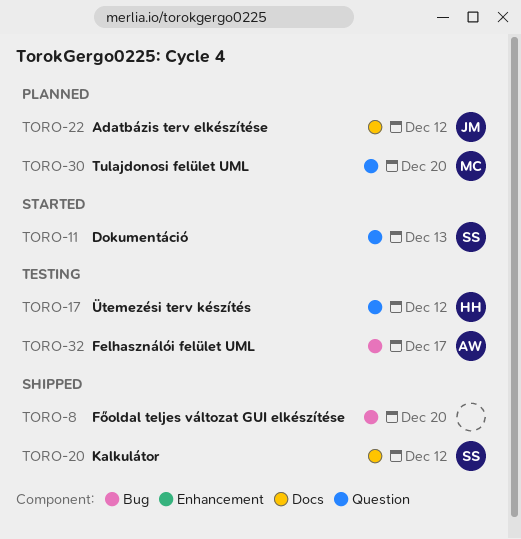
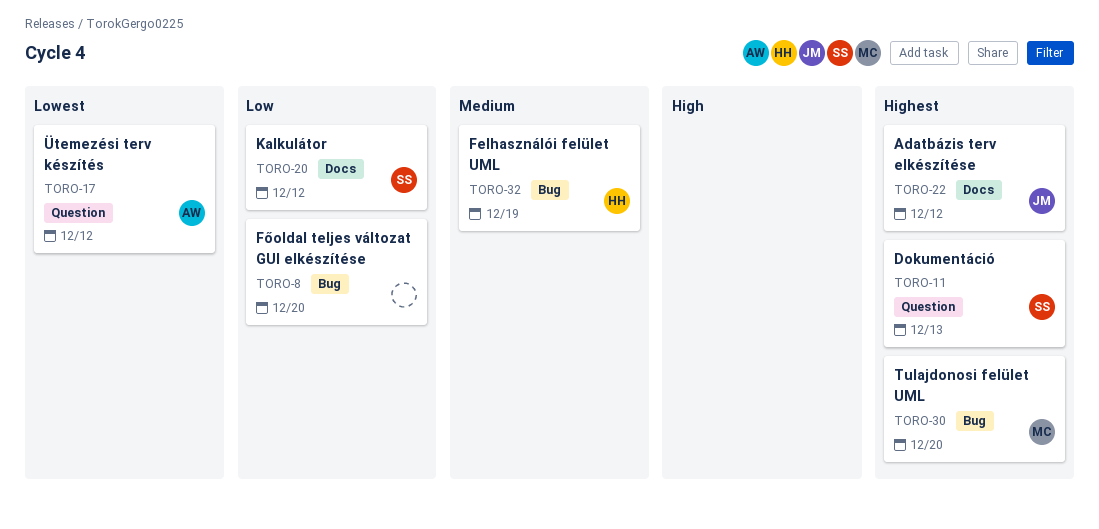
TORO-17, owner: HH -> AW
TORO-30, label: Question -> Bug
TORO-32, owner: AW -> HH
TORO-32, due: Dec 17 -> Dec 19

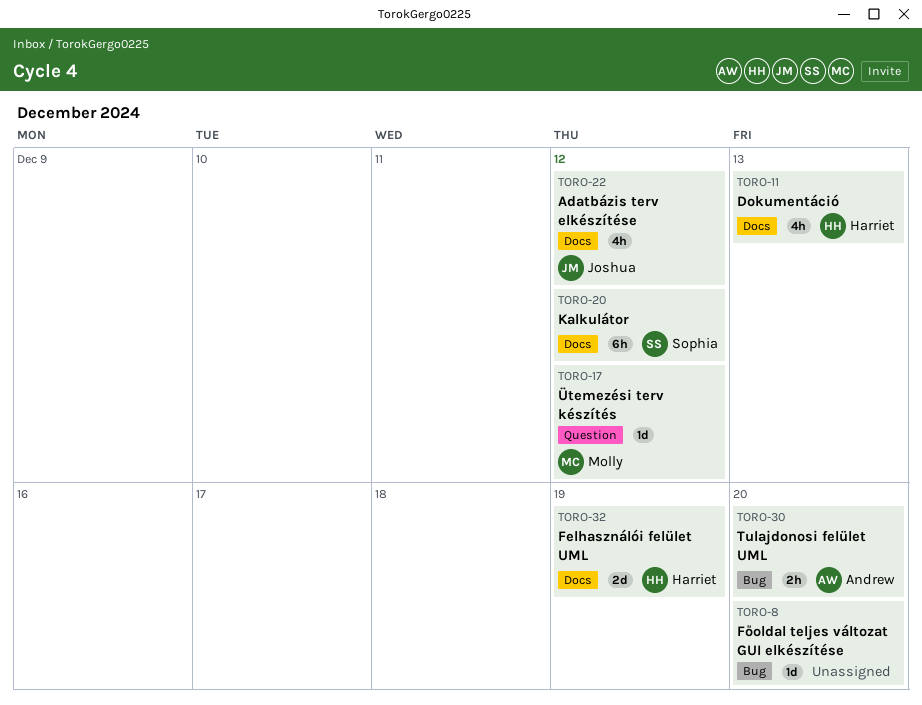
TORO-11, owner: Sophia -> Harriet
TORO-11, label: Question -> Docs
TORO-17, owner: Andrew -> Molly
TORO-30, owner: Molly -> Andrew
TORO-32, label: Bug -> Docs

